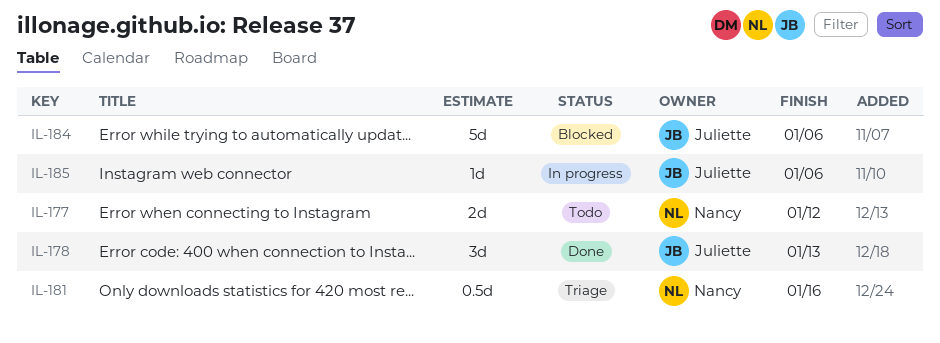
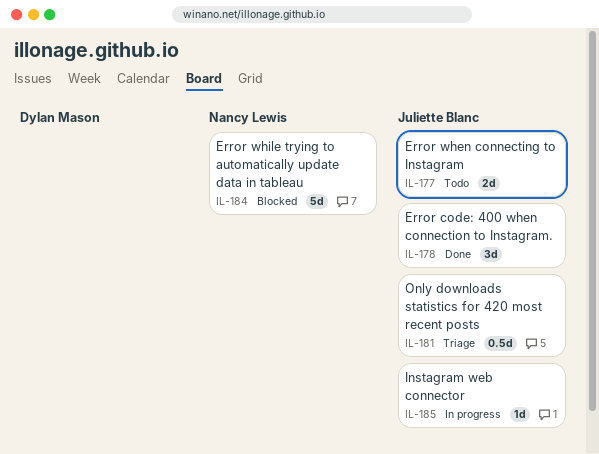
IL-177, owner: Nancy Lewis -> Juliette Blanc
IL-181, owner: Nancy Lewis -> Juliette Blanc
IL-184, owner: Juliette Blanc -> Nancy Lewis

